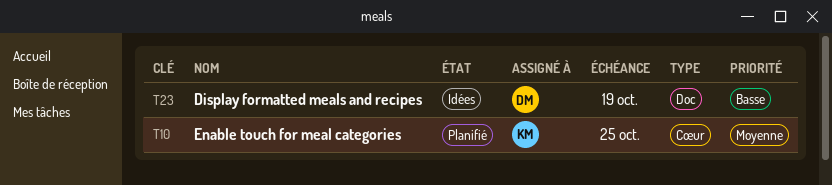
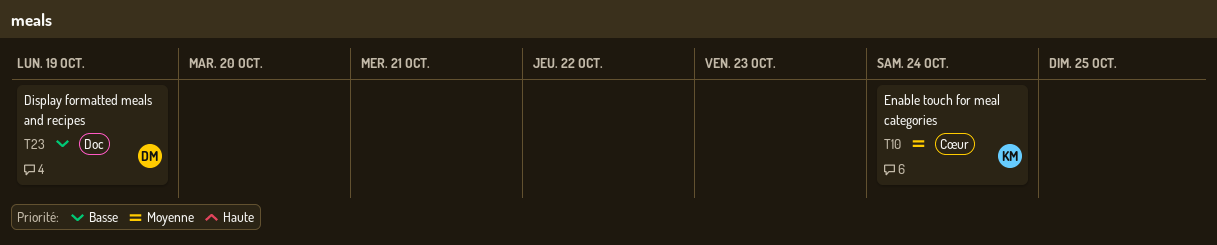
T10, due: Oct 25 -> Oct 24

